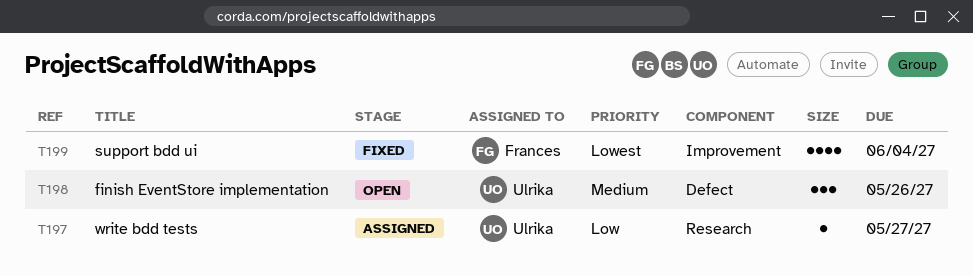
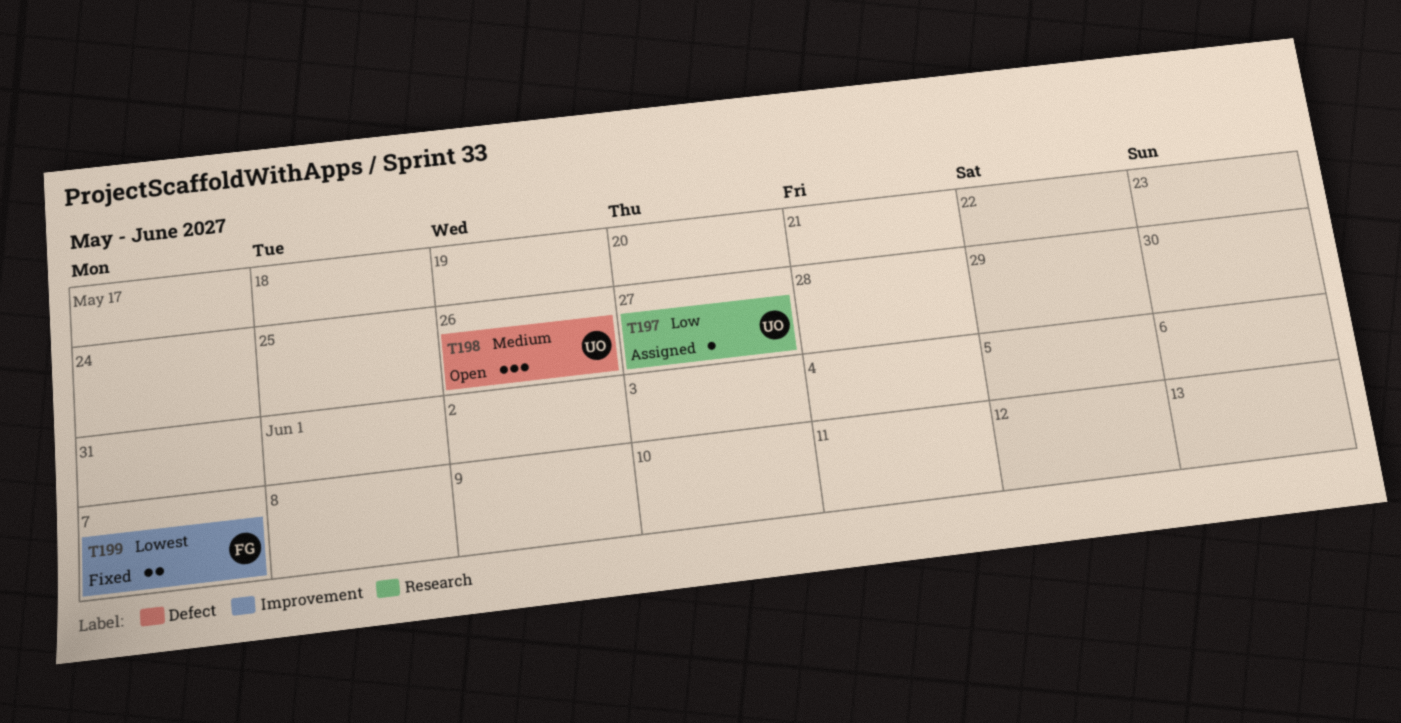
T199, estimate: 4 -> 2
T199, due: Jun 4 -> Jun 7

